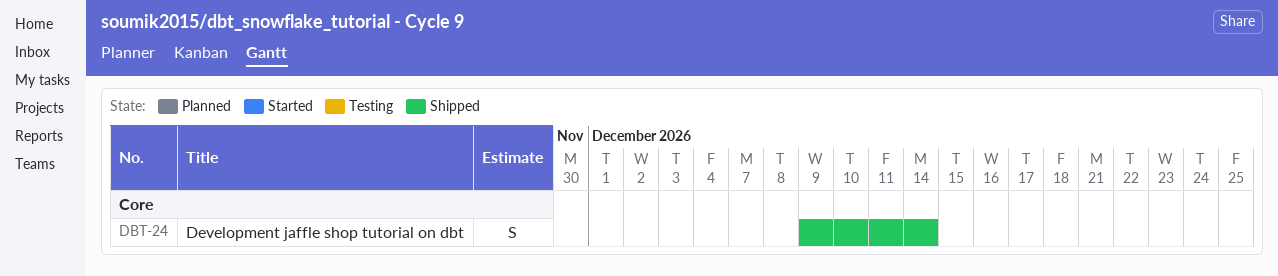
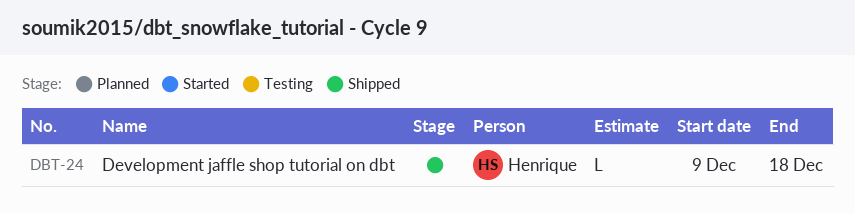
DBT-24, estimate: S -> L
DBT-24, due: Dec 14 -> Dec 18

